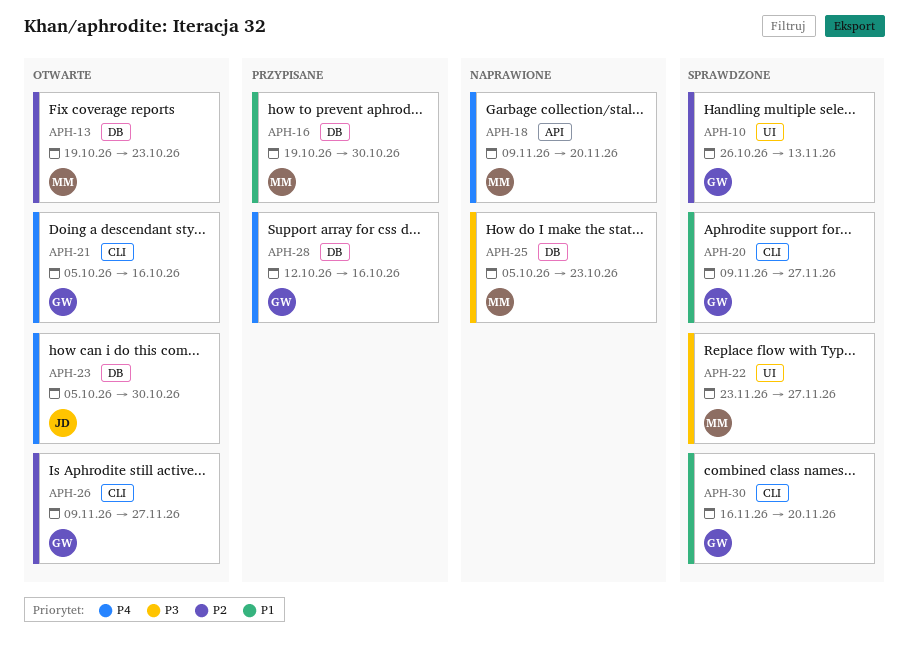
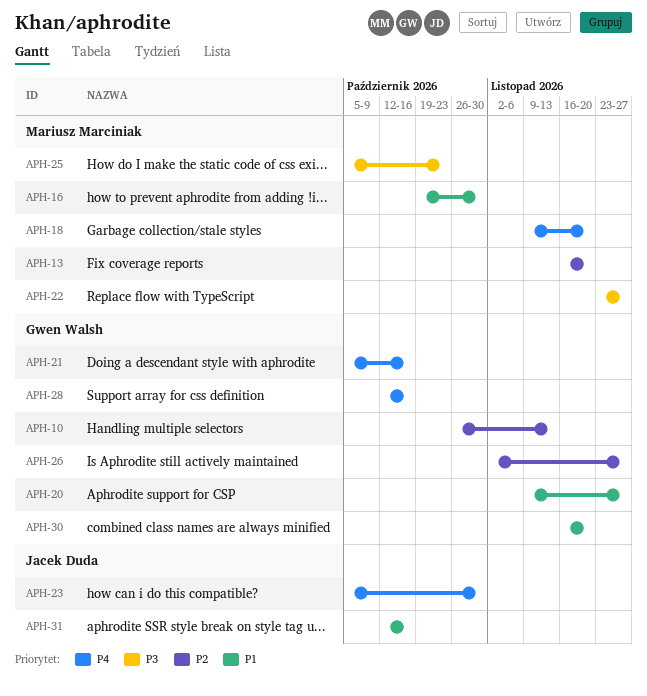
APH-13, start: Oct 19 -> Nov 16
APH-13, due: Oct 23 -> Nov 20
APH-26, start: Nov 9 -> Nov 2
APH-31: none -> present

